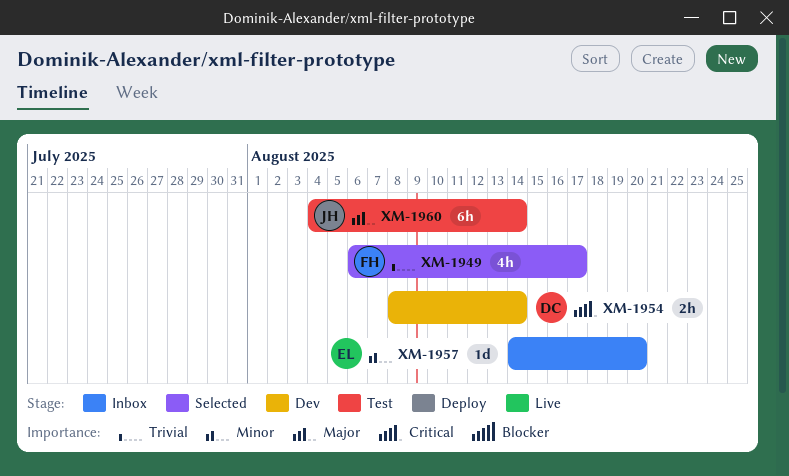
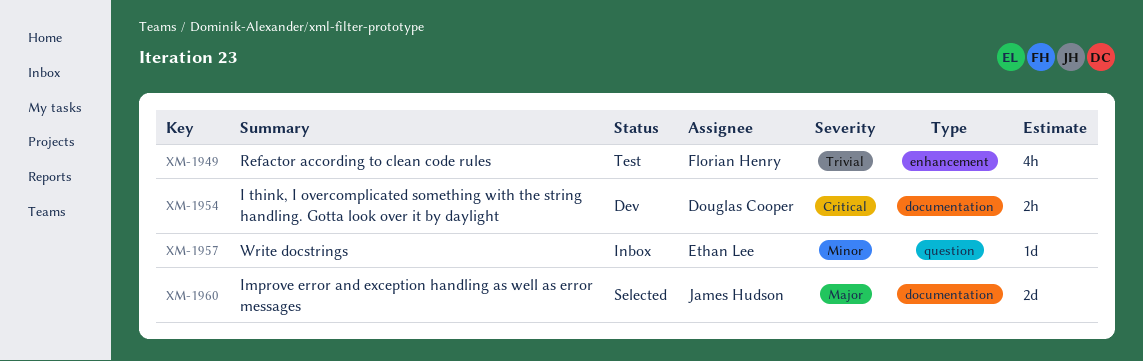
XM-1949, status: Selected -> Test
XM-1960, status: Test -> Selected
XM-1960, estimate: 6h -> 2d

